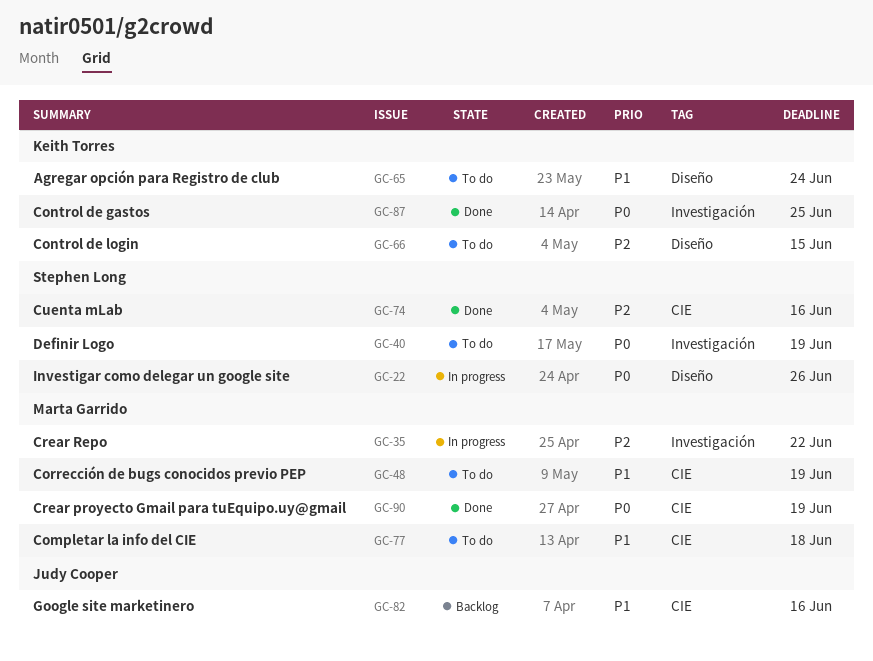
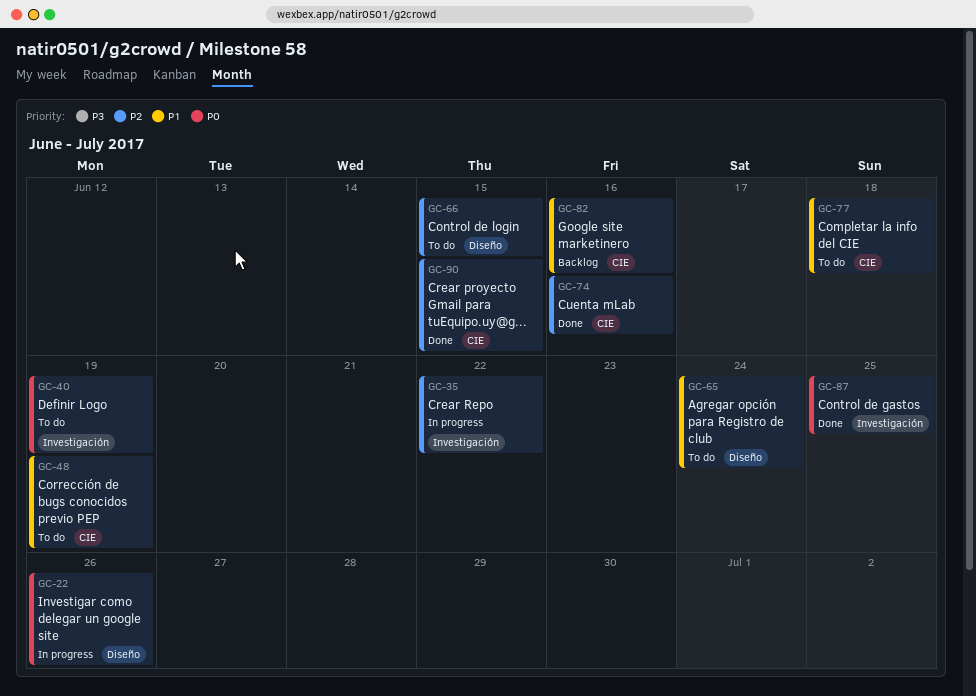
GC-90, priority: P0 -> P2
GC-90, due: Jun 19 -> Jun 15

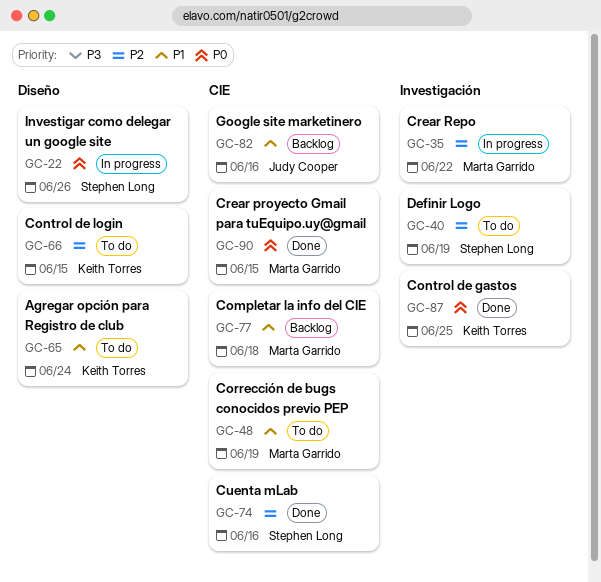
GC-40, priority: P0 -> P2
GC-77, status: To do -> Backlog
GC-90, priority: P2 -> P0

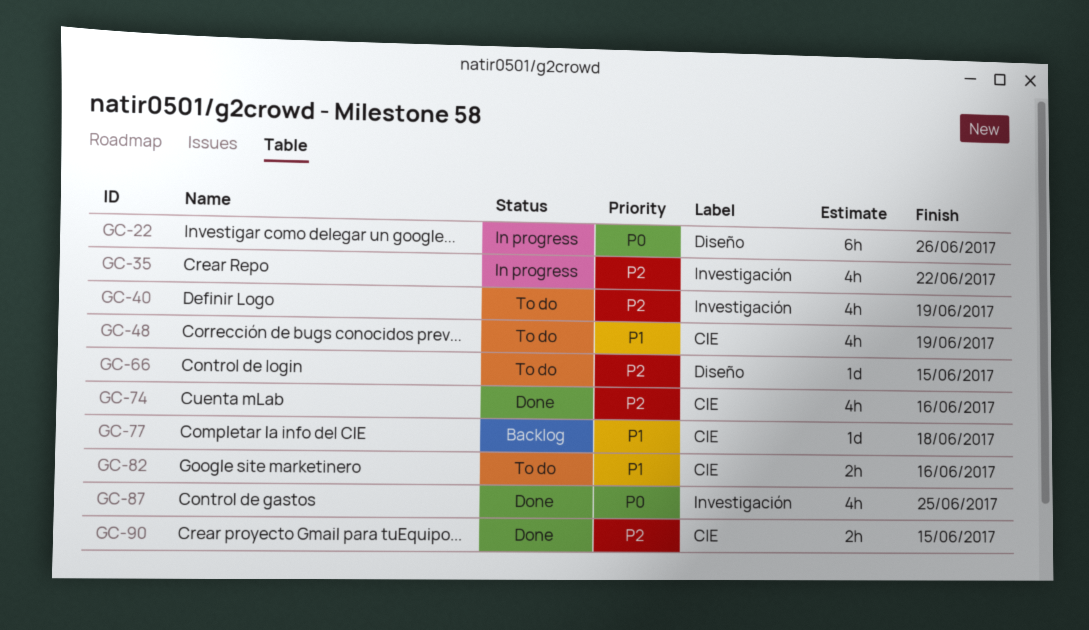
GC-65: present -> none
GC-82, status: Backlog -> To do
GC-90, priority: P0 -> P2

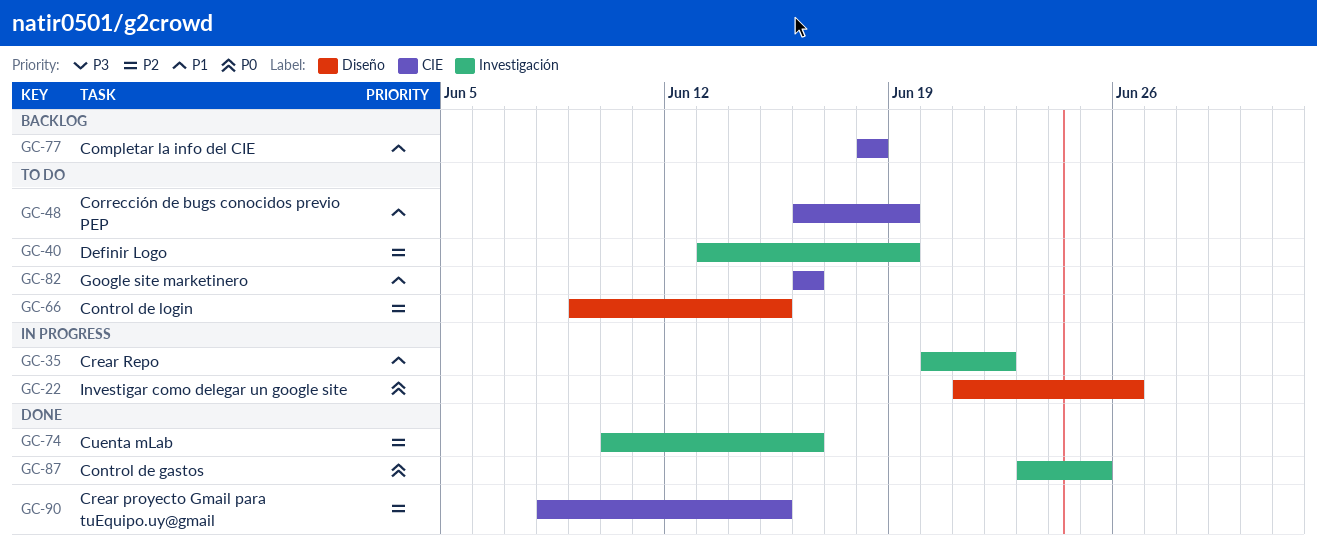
GC-35, priority: P2 -> P1
GC-74, label: CIE -> Investigación

